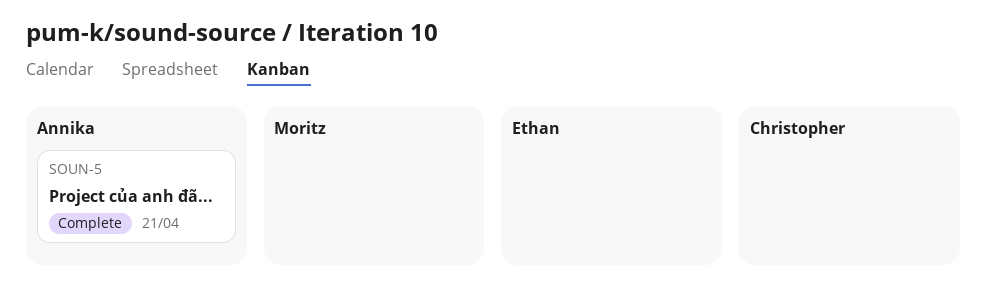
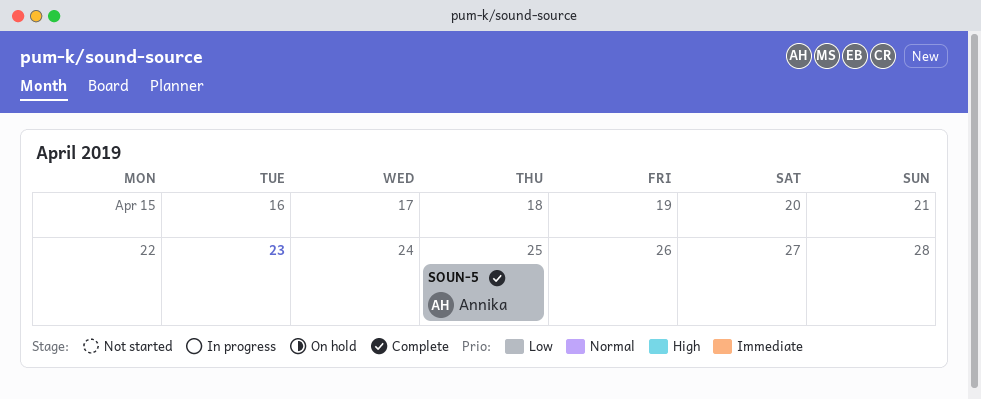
SOUN-5, due: Apr 21 -> Apr 25

